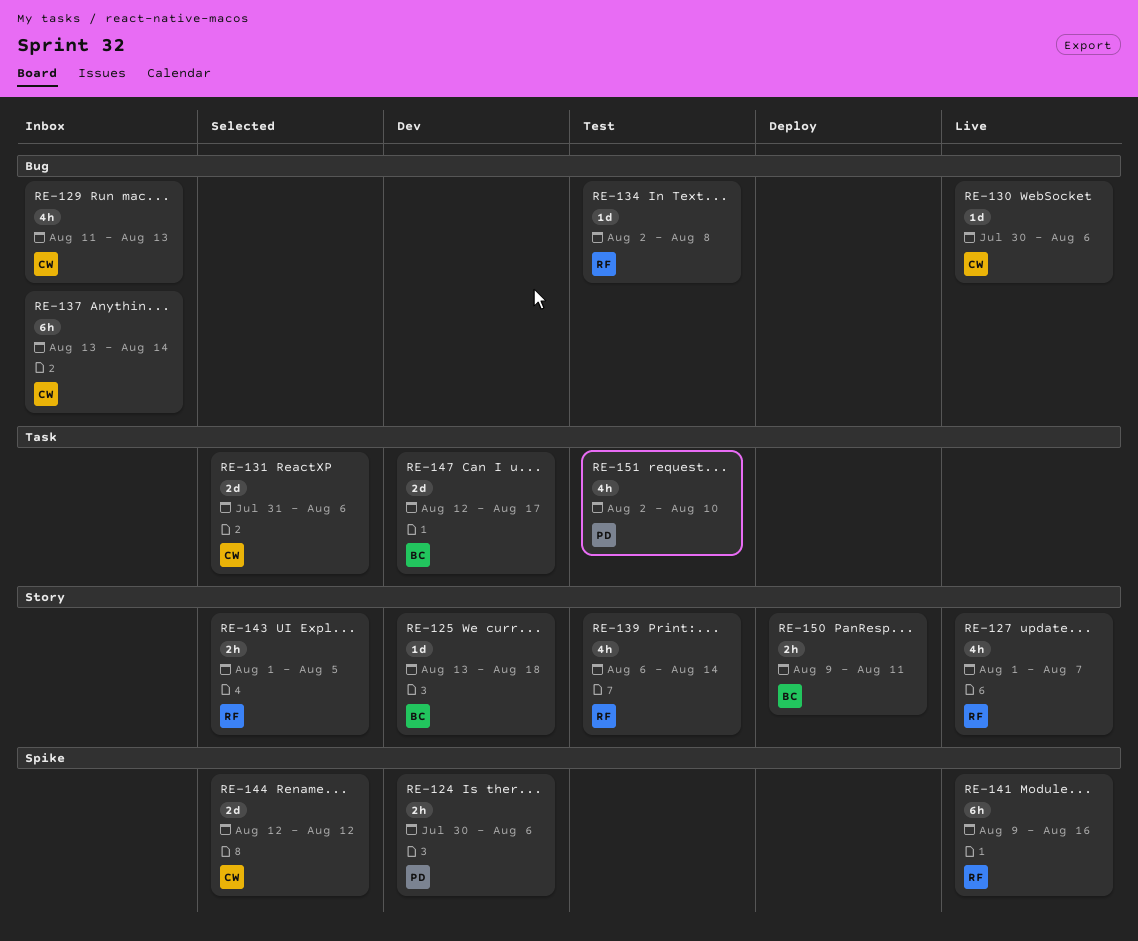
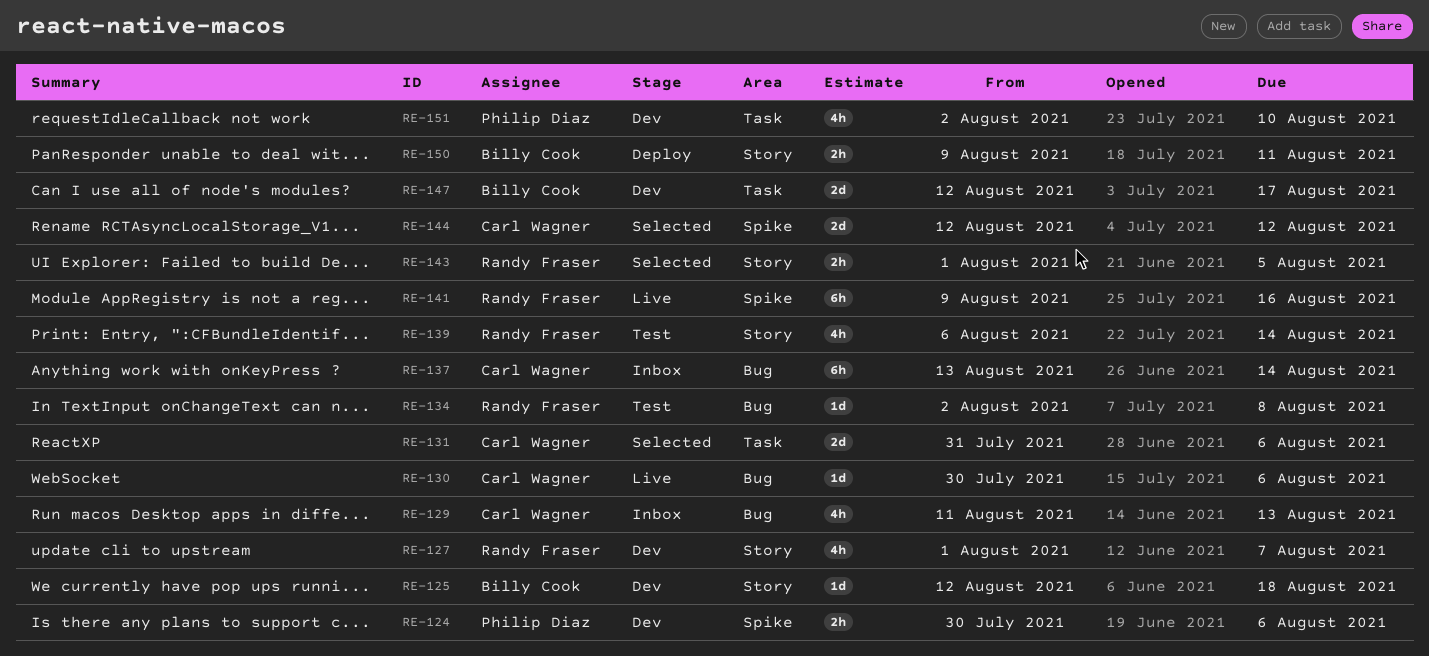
RE-125, start: Aug 13 -> Aug 12
RE-127, status: Live -> Dev
RE-151, status: Test -> Dev

